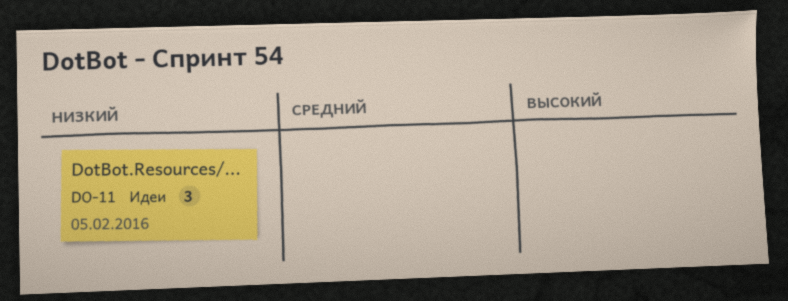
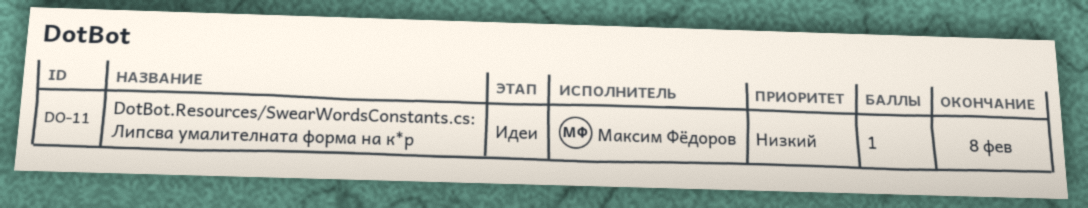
DO-11, estimate: 3 -> 1
DO-11, due: Feb 5 -> Feb 8

